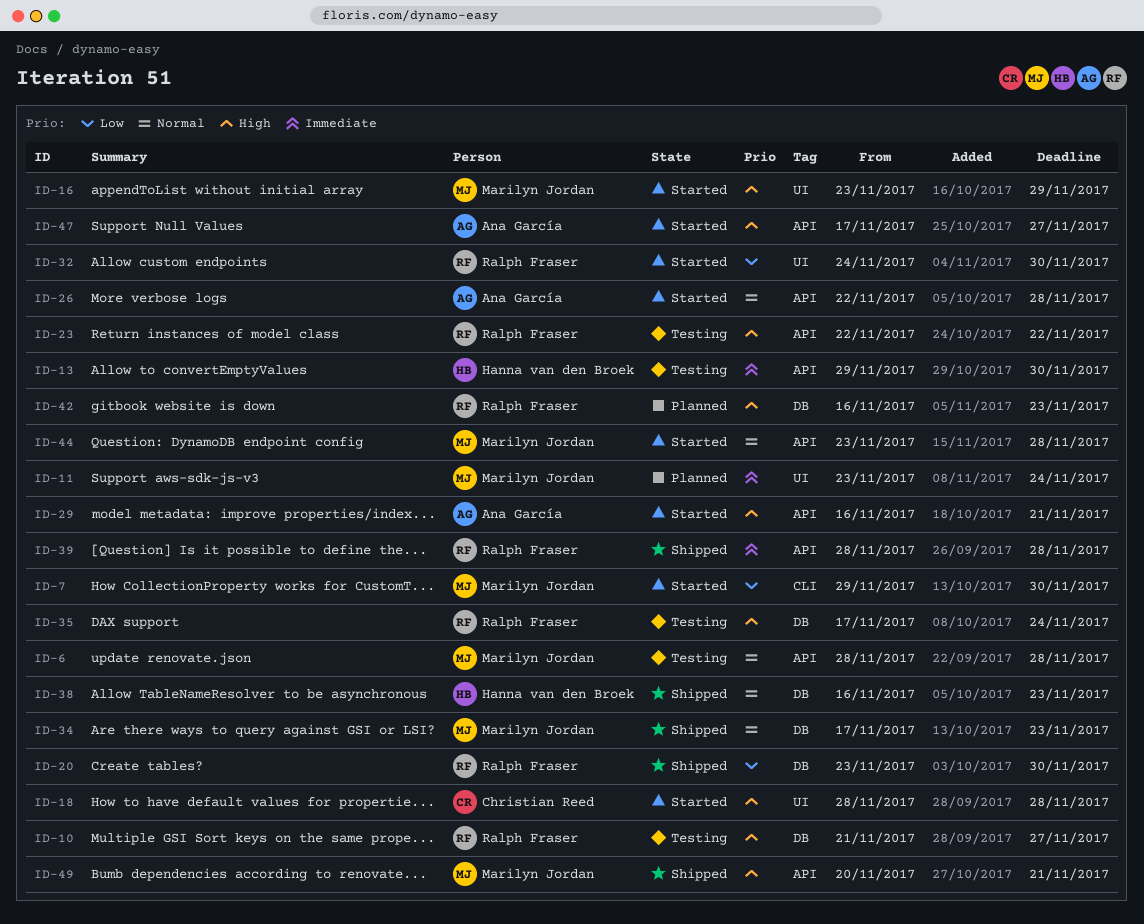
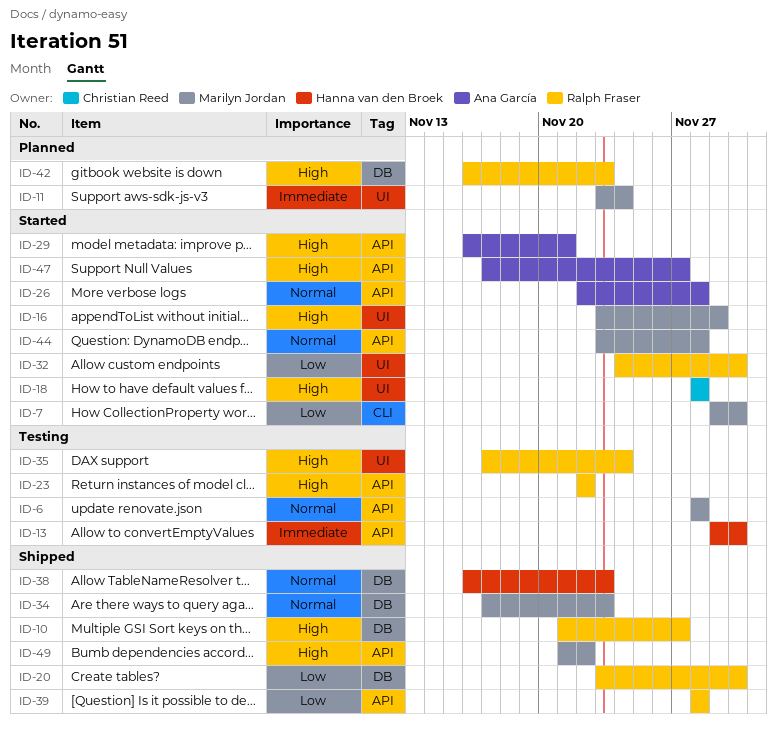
ID-10, status: Testing -> Shipped
ID-35, label: DB -> UI
ID-39, priority: Immediate -> Low
ID-49, start: Nov 20 -> Nov 21
ID-49, due: Nov 21 -> Nov 22

